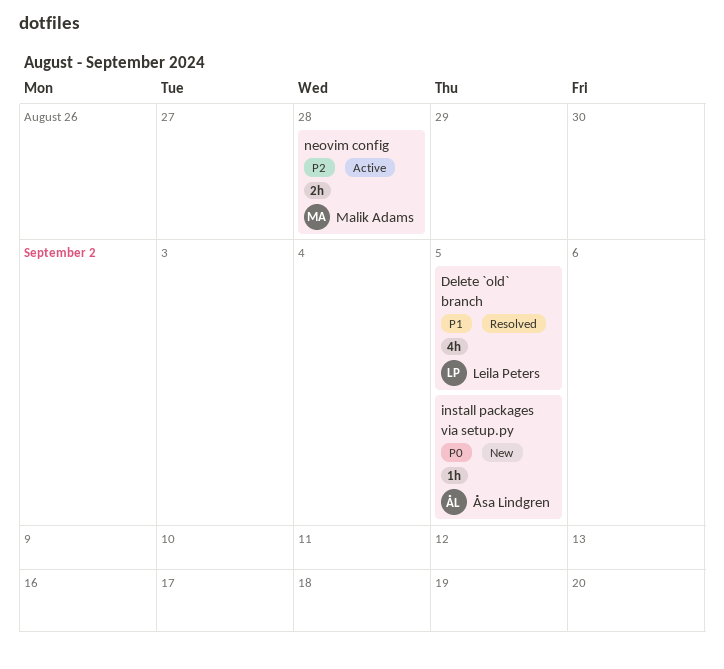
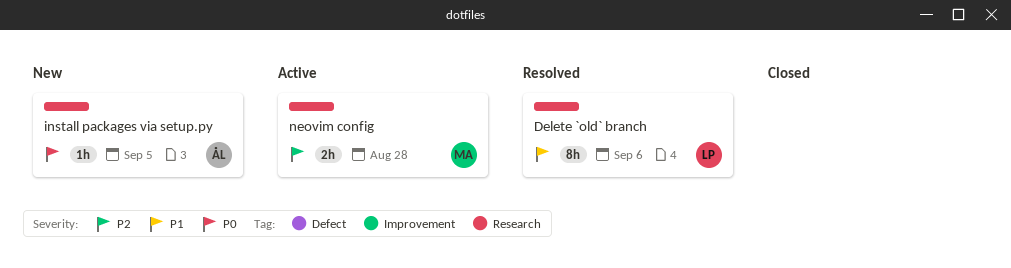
Delete `old` branch, estimate: 4h -> 8h
Delete `old` branch, due: Sep 5 -> Sep 6

